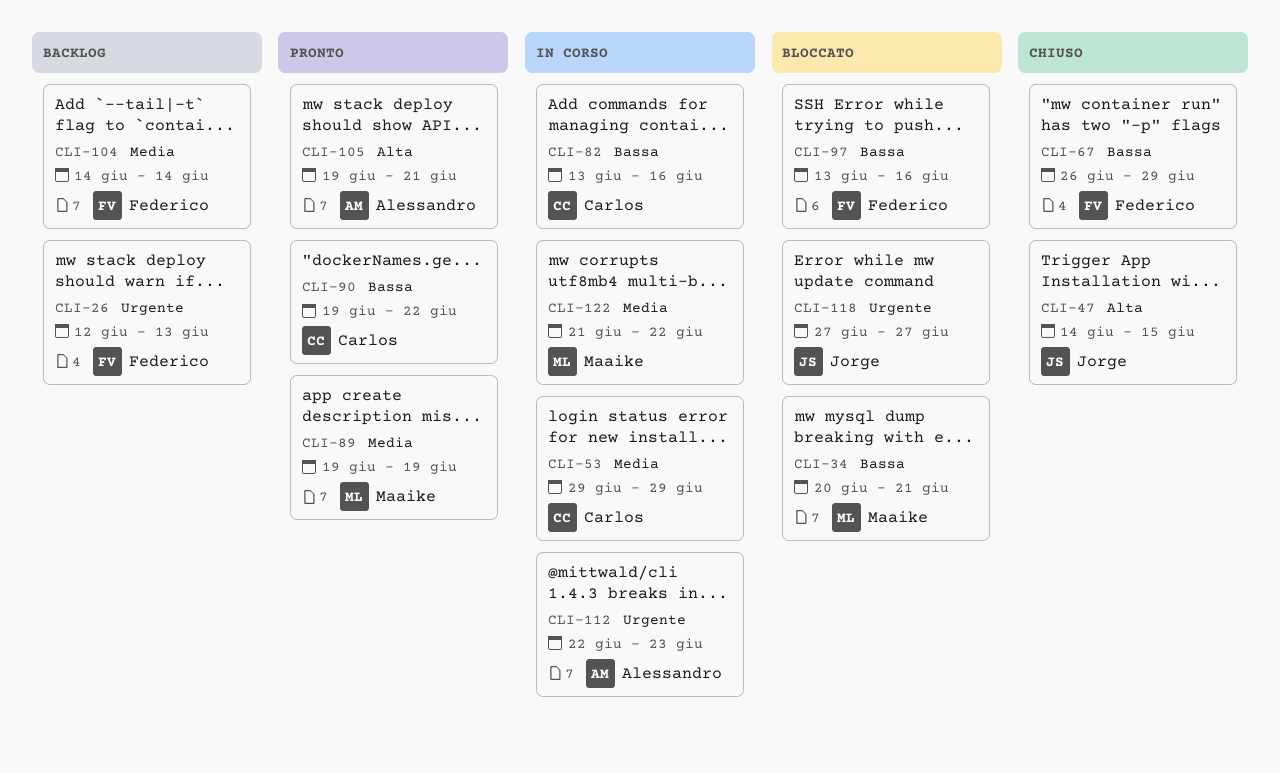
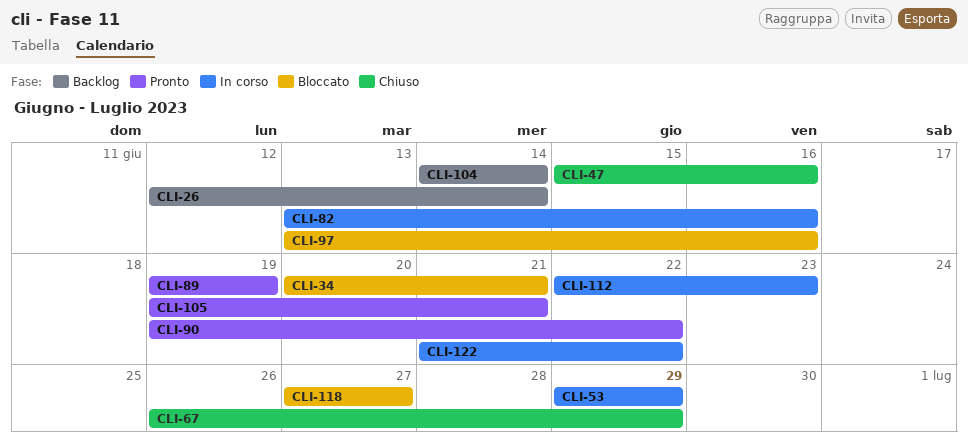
CLI-26, due: Jun 13 -> Jun 14
CLI-47, start: Jun 14 -> Jun 15
CLI-47, due: Jun 15 -> Jun 16

